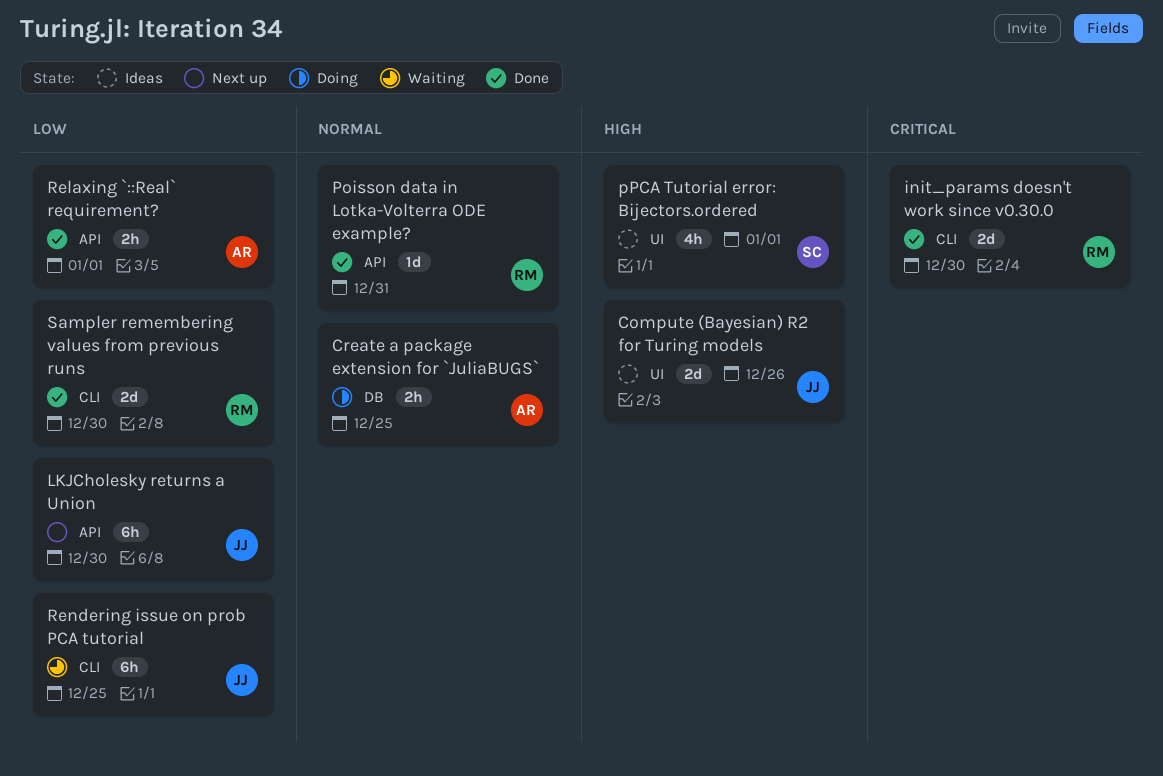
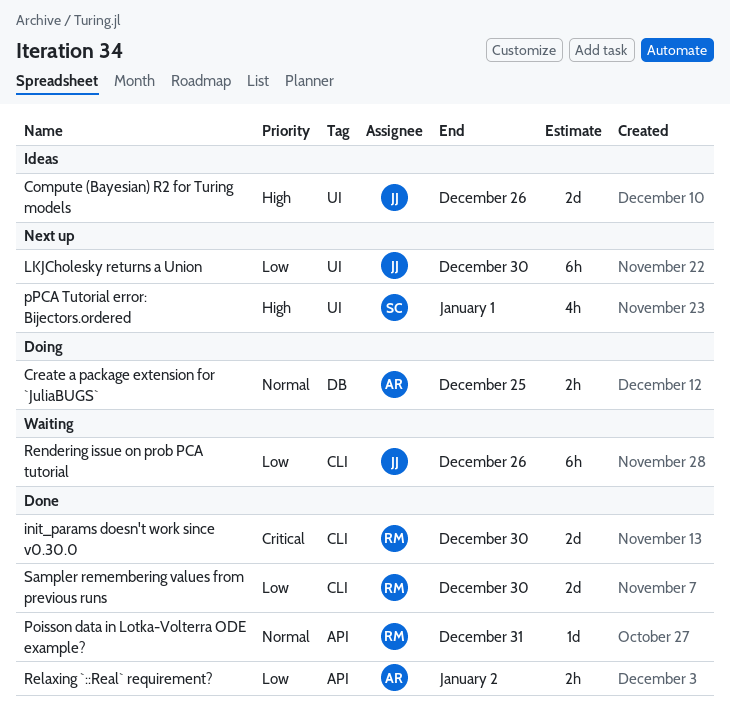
LKJCholesky returns a Union, label: API -> UI
pPCA Tutorial error: Bijectors.ordered, status: Ideas -> Next up
Relaxing `::Real` requirement?, due: Jan 1 -> Jan 2
Rendering issue on prob PCA tutorial, due: Dec 25 -> Dec 26

